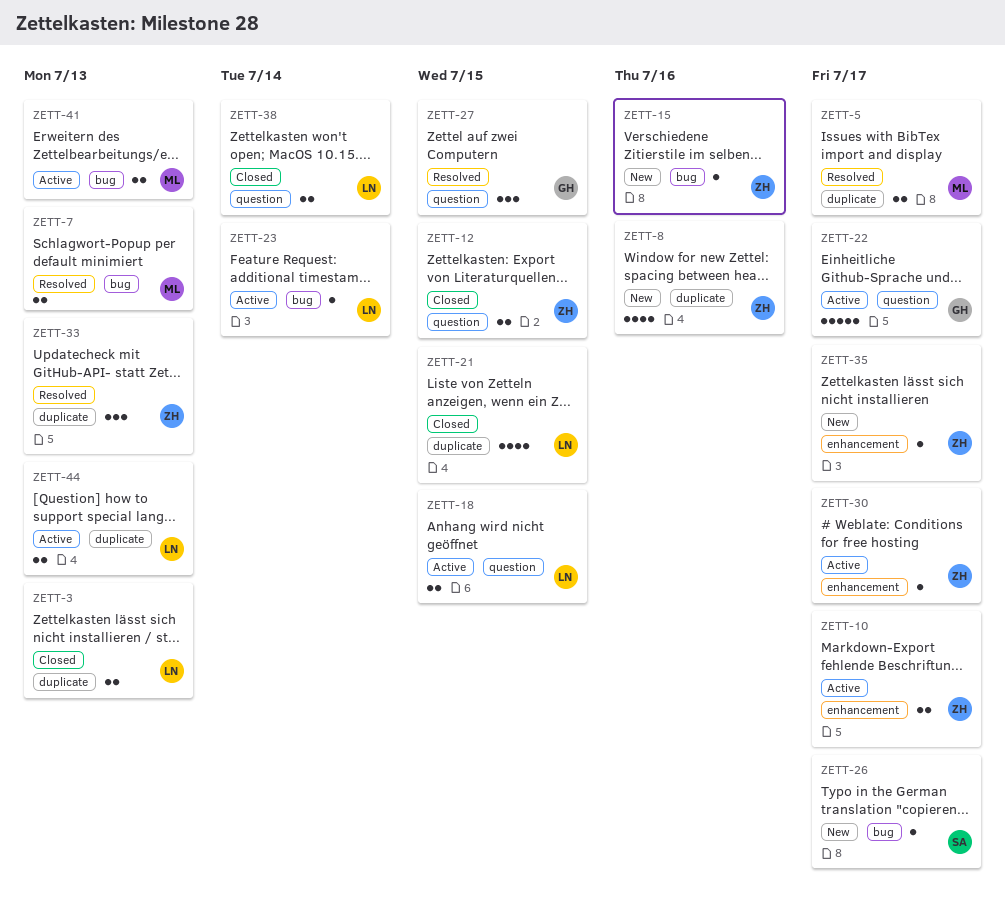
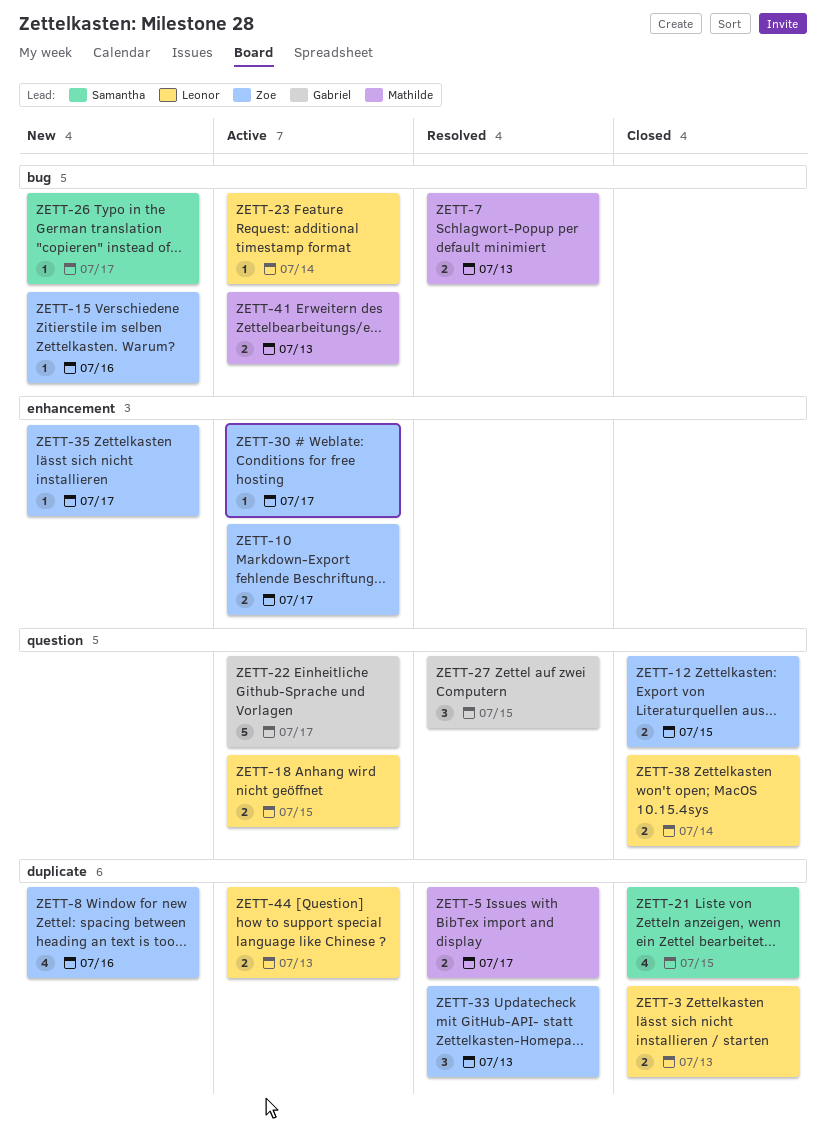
ZETT-21, owner: Leonor -> Samantha

